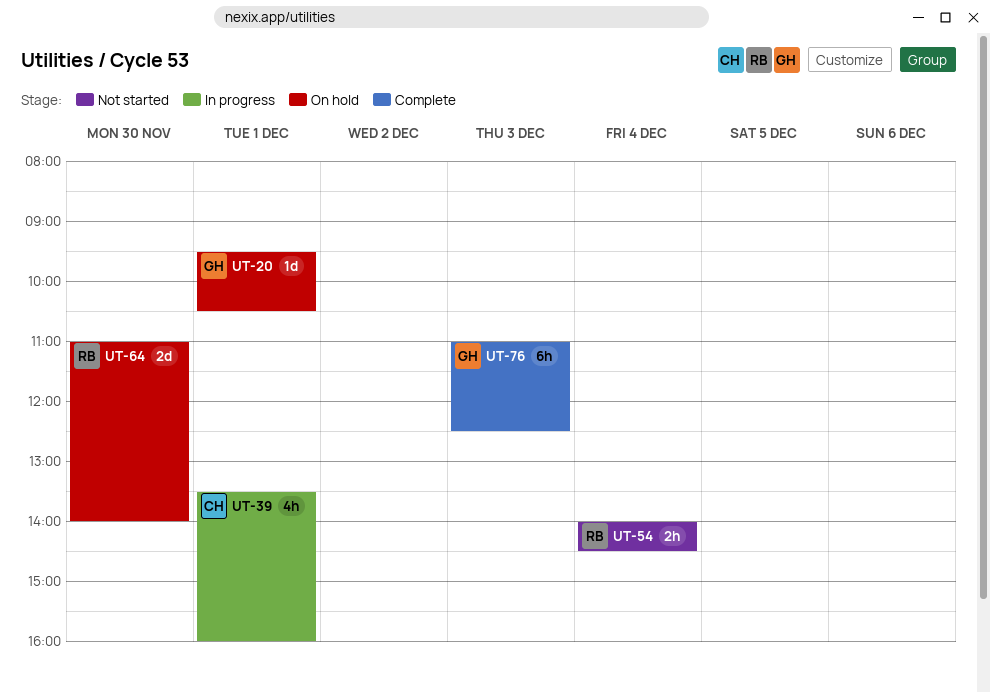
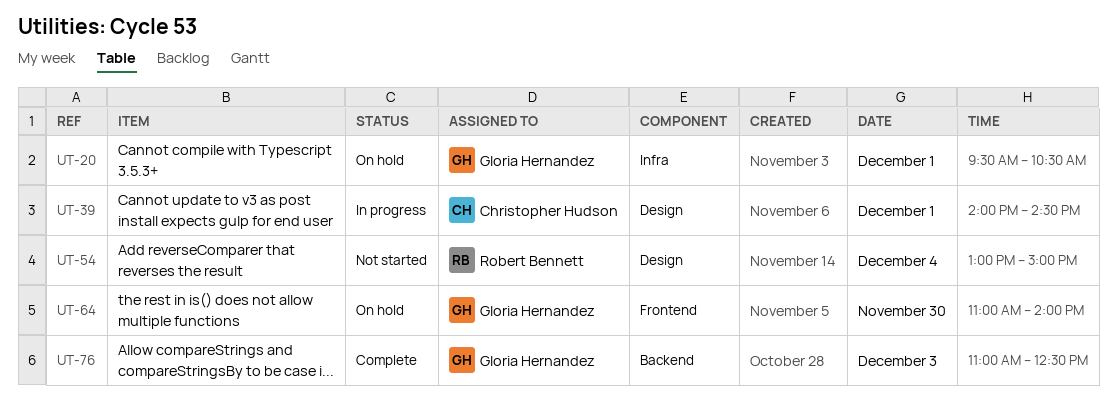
UT-39, begins: 13:30 -> 14:00
UT-39, ends: 16:00 -> 14:30
UT-54, begins: 14:00 -> 13:00
UT-54, ends: 14:30 -> 15:00
UT-64, owner: Robert Bennett -> Gloria Hernandez

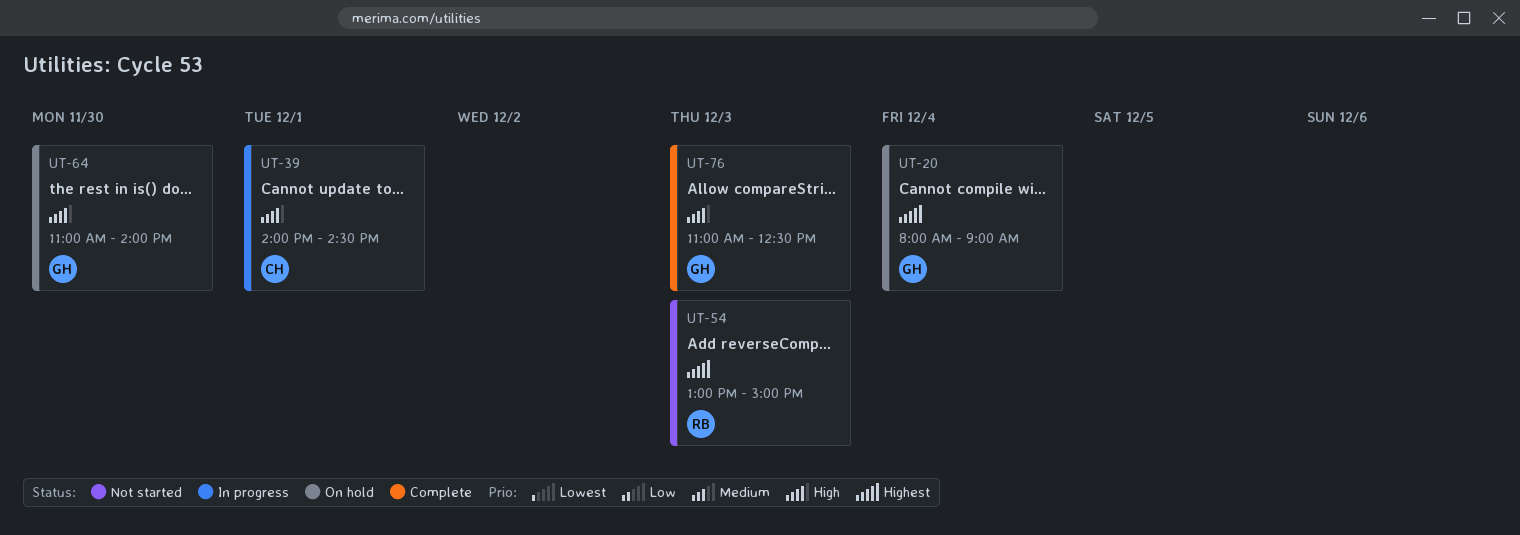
UT-20, day: Dec 1 -> Dec 4
UT-20, begins: 09:30 -> 08:00
UT-20, ends: 10:30 -> 09:00
UT-54, day: Dec 4 -> Dec 3

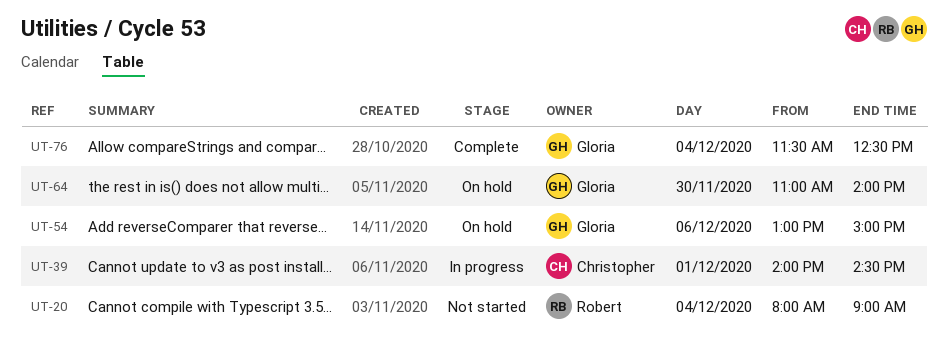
UT-20, status: On hold -> Not started
UT-20, owner: Gloria -> Robert
UT-54, status: Not started -> On hold
UT-54, owner: Robert -> Gloria
UT-54, day: Dec 3 -> Dec 6
UT-76, day: Dec 3 -> Dec 4
UT-76, begins: 11:00 -> 11:30

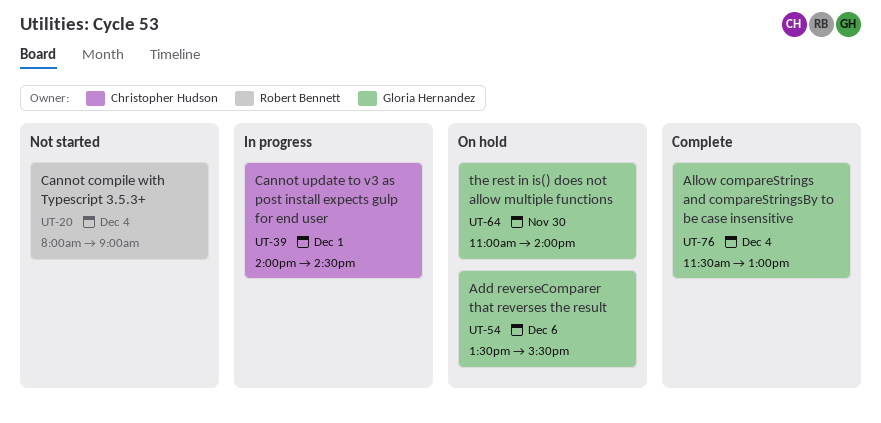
UT-54, begins: 13:00 -> 13:30
UT-54, ends: 15:00 -> 15:30
UT-76, ends: 12:30 -> 13:00

